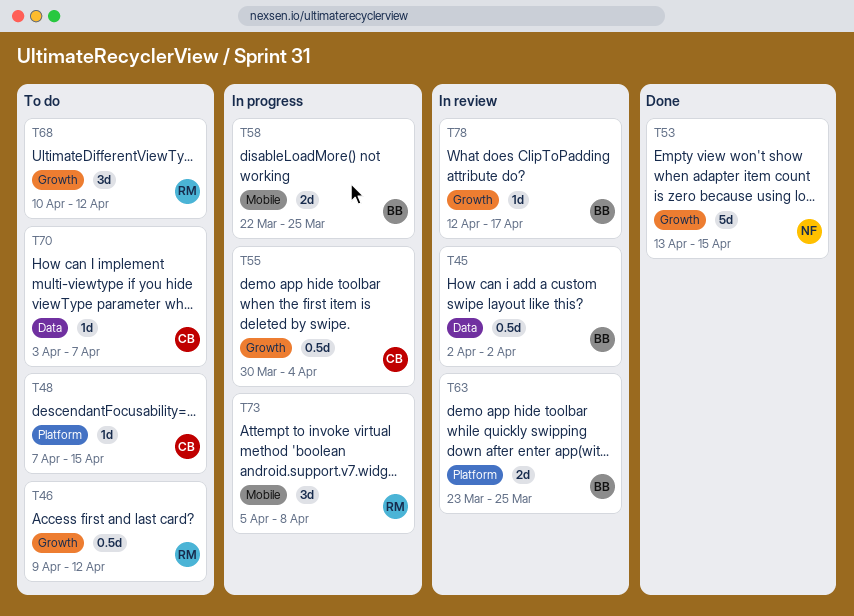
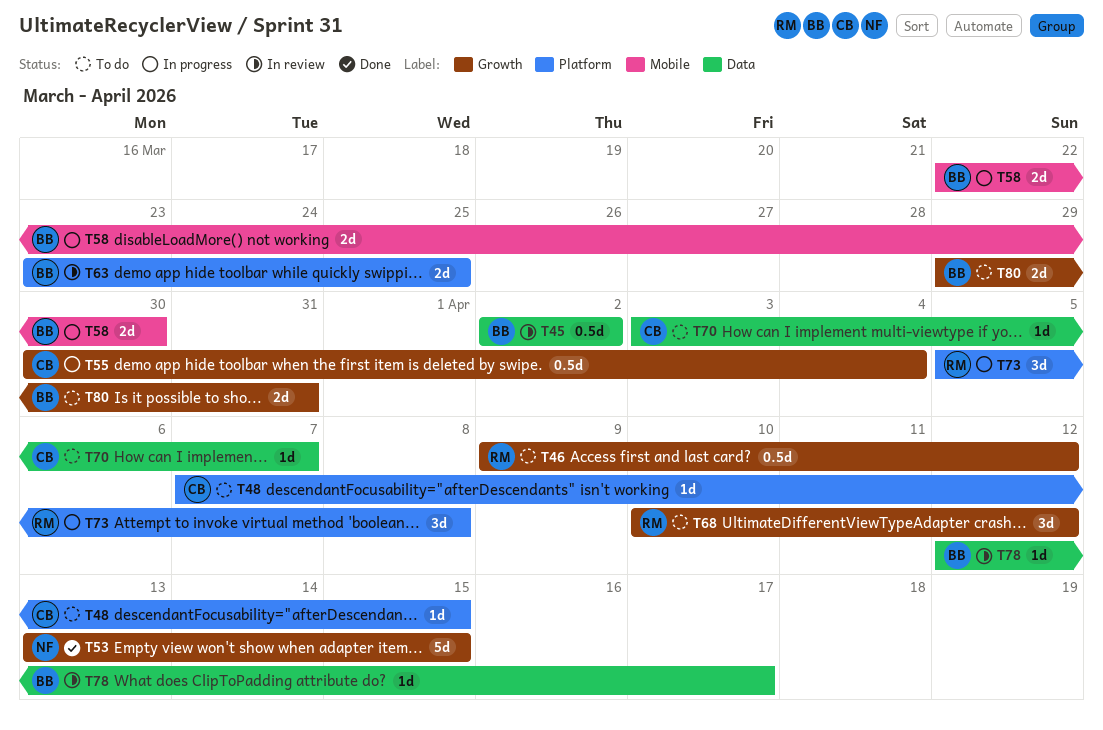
T58, due: Mar 25 -> Mar 30
T73, label: Mobile -> Platform
T78, label: Growth -> Data
T80: none -> present

